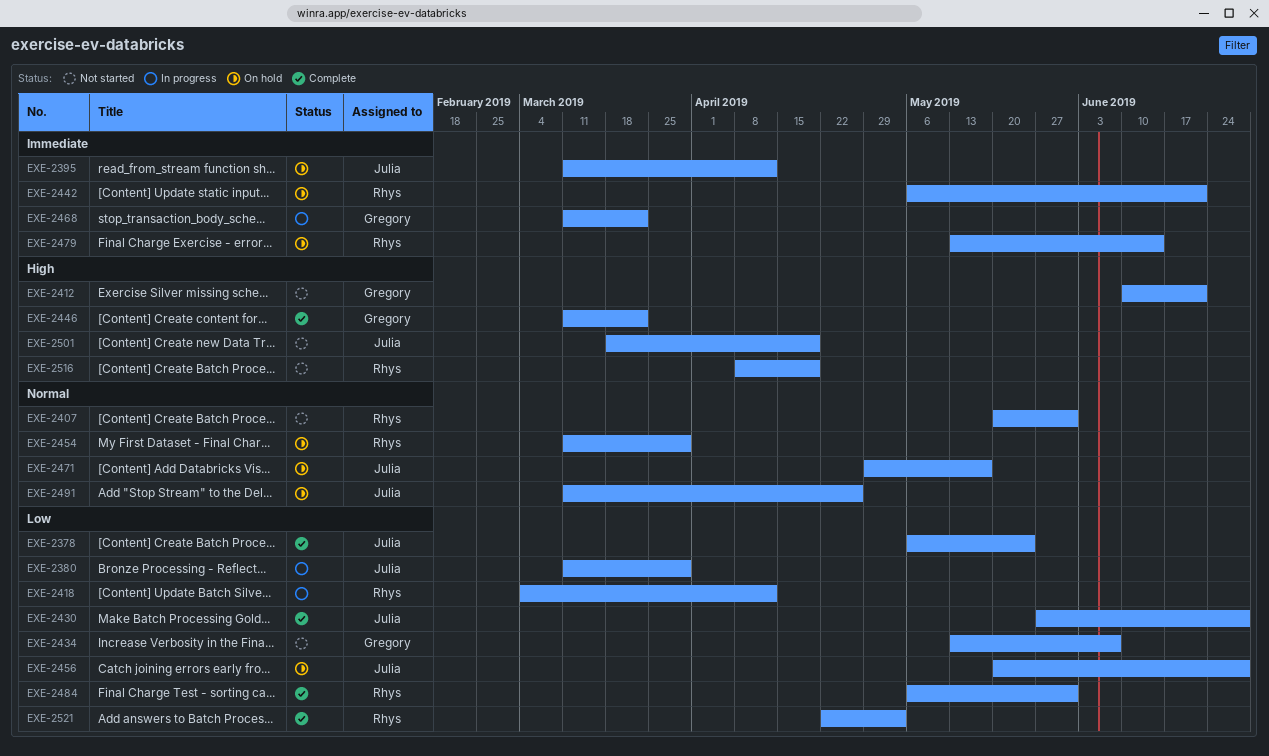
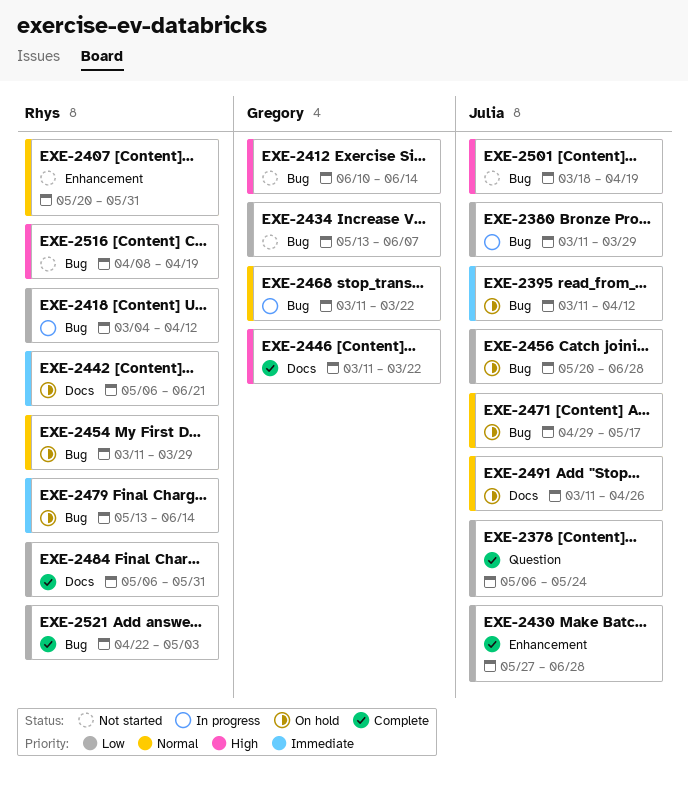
EXE-2412, due: Jun 21 -> Jun 14
EXE-2468, priority: Immediate -> Normal

